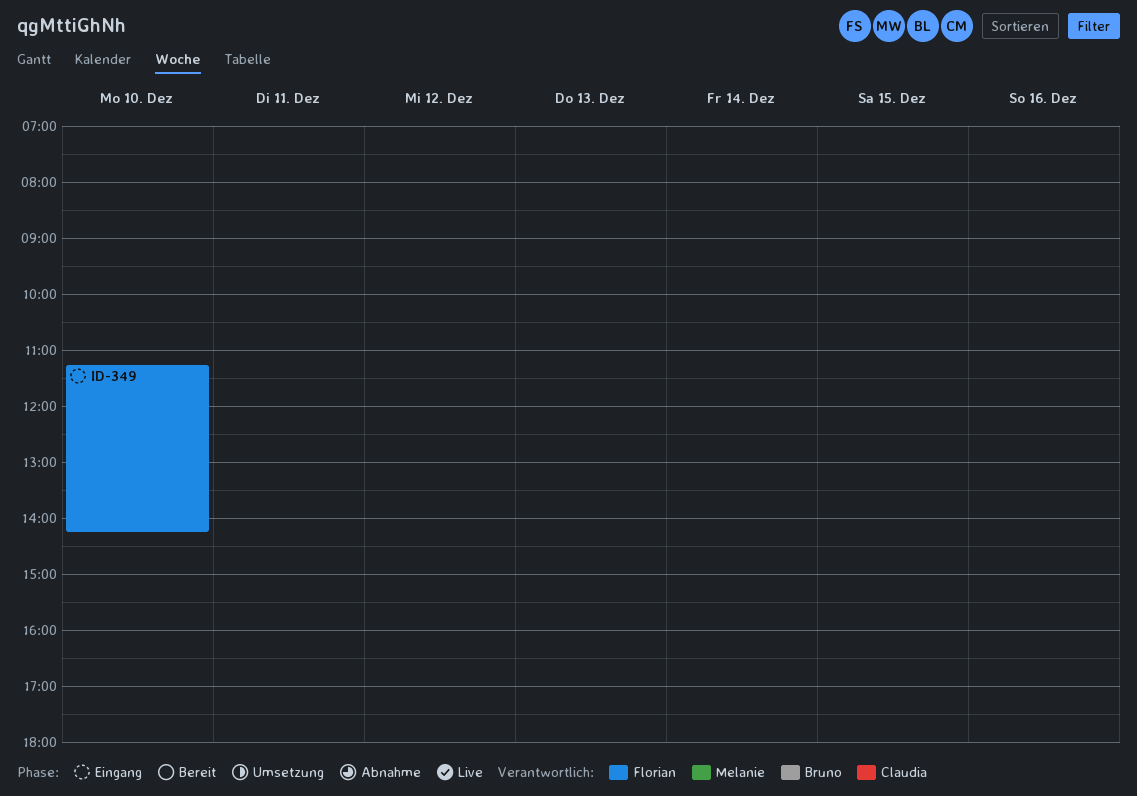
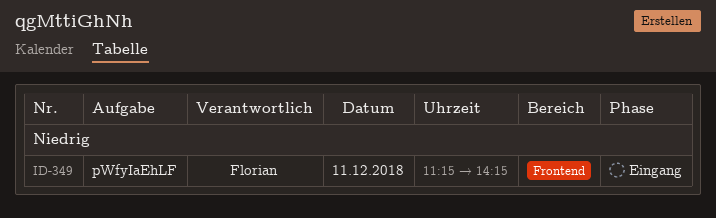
ID-349, day: Dec 10 -> Dec 11

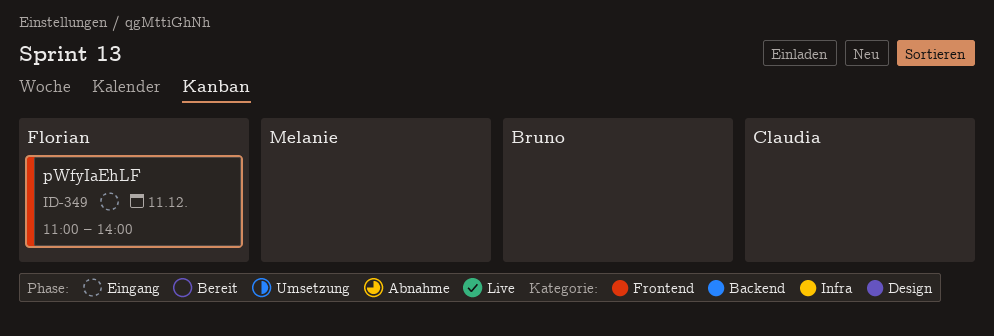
ID-349, begins: 11:15 -> 11:00
ID-349, ends: 14:15 -> 14:00

